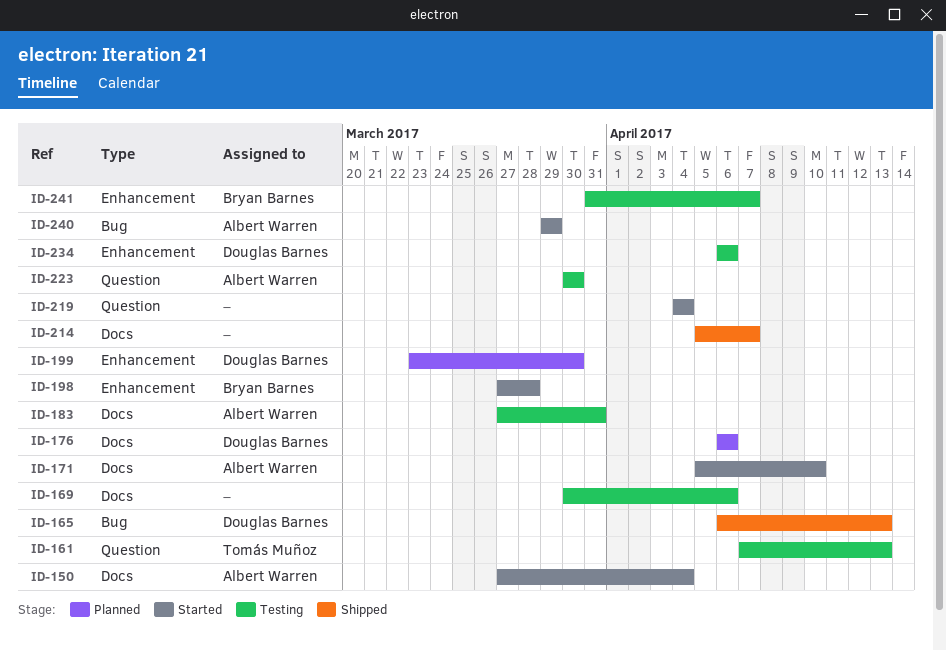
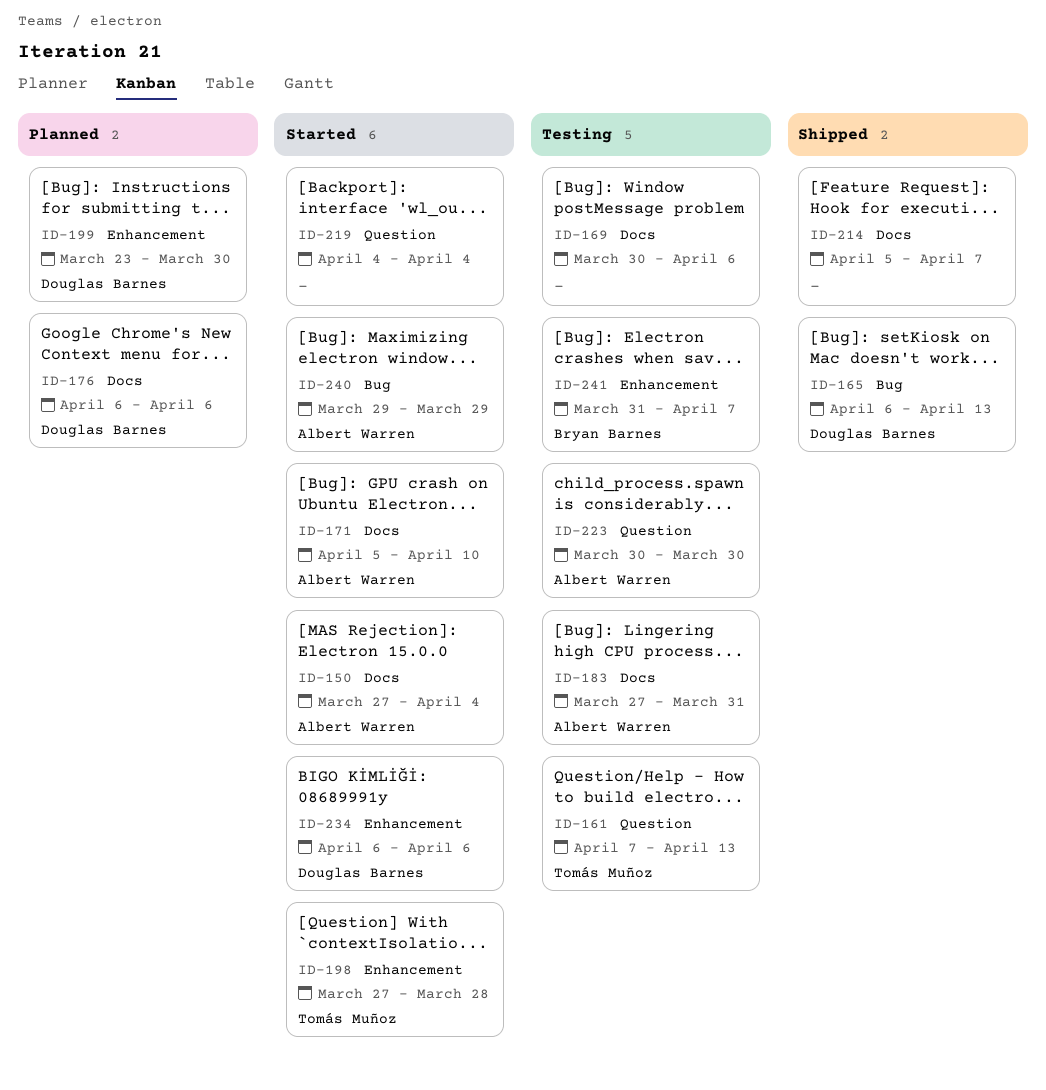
ID-198, owner: Bryan Barnes -> Tomás Muñoz
ID-234, status: Testing -> Started

